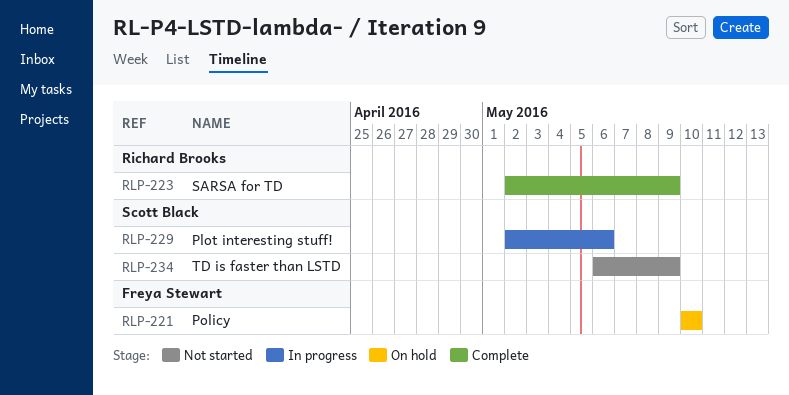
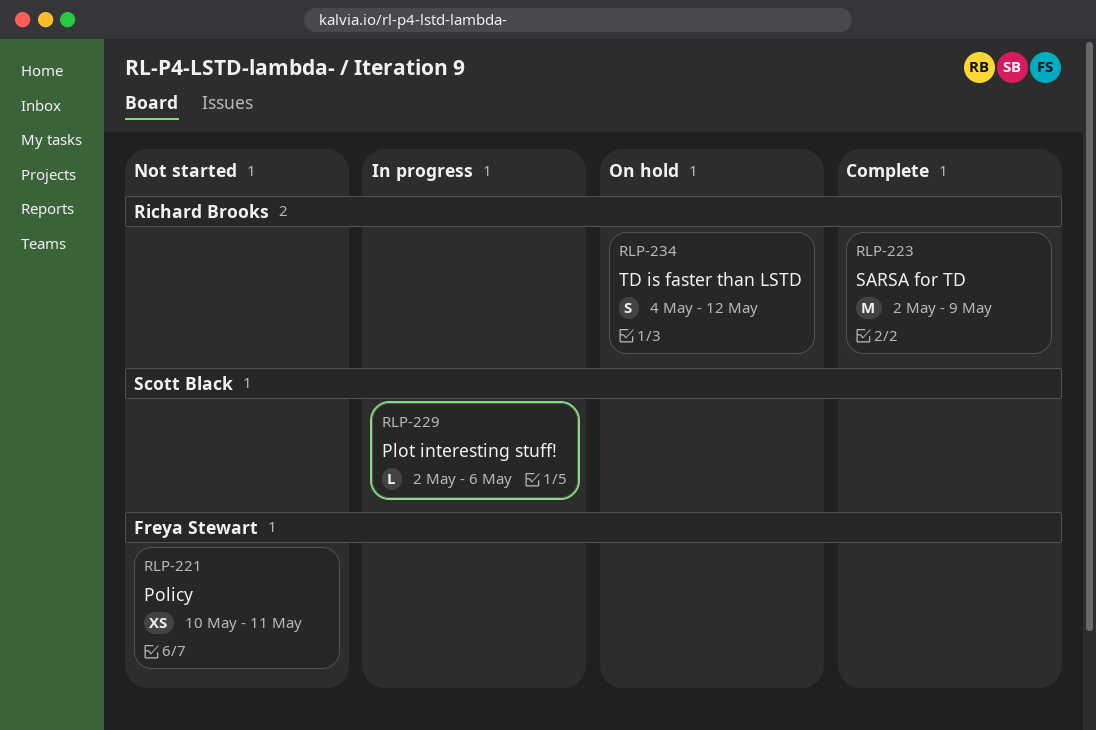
RLP-221, status: On hold -> Not started
RLP-221, due: May 10 -> May 11
RLP-234, status: Not started -> On hold
RLP-234, owner: Scott Black -> Richard Brooks
RLP-234, start: May 6 -> May 4
RLP-234, due: May 9 -> May 12

